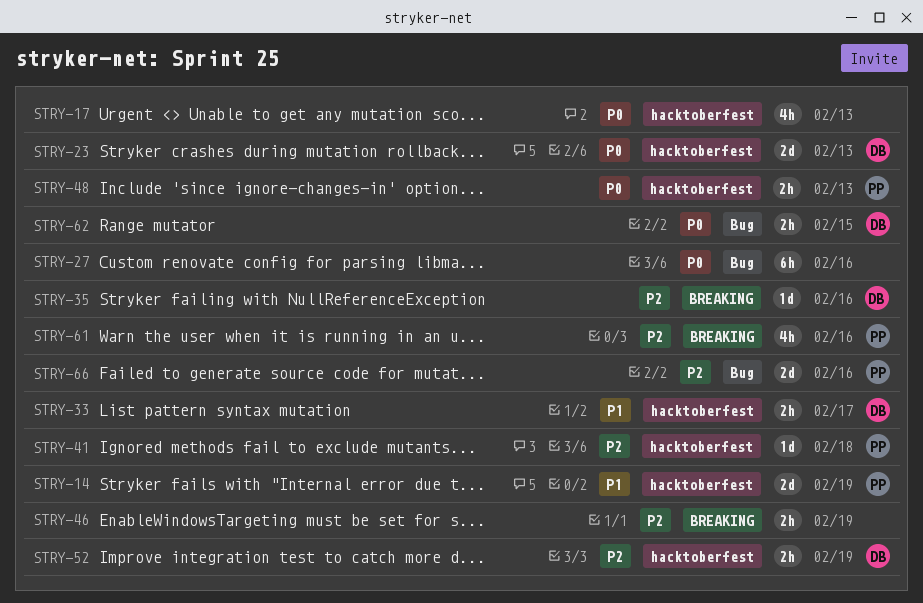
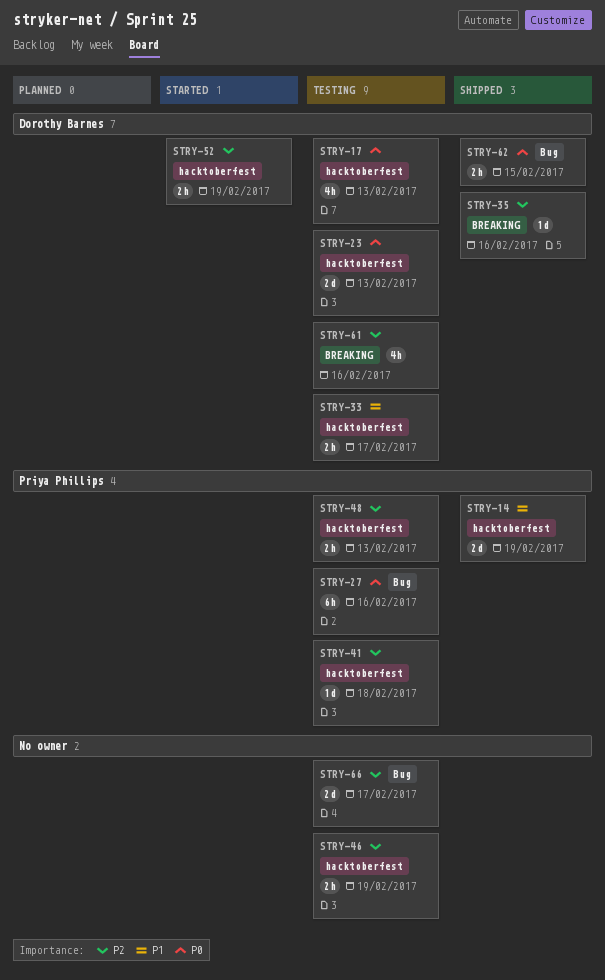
STRY-17, owner: none -> Dorothy Barnes
STRY-27, owner: none -> Priya Phillips
STRY-46, label: BREAKING -> hacktoberfest
STRY-48, priority: P0 -> P2
STRY-61, owner: Priya Phillips -> Dorothy Barnes
STRY-66, owner: Priya Phillips -> none
STRY-66, due: Feb 16 -> Feb 17

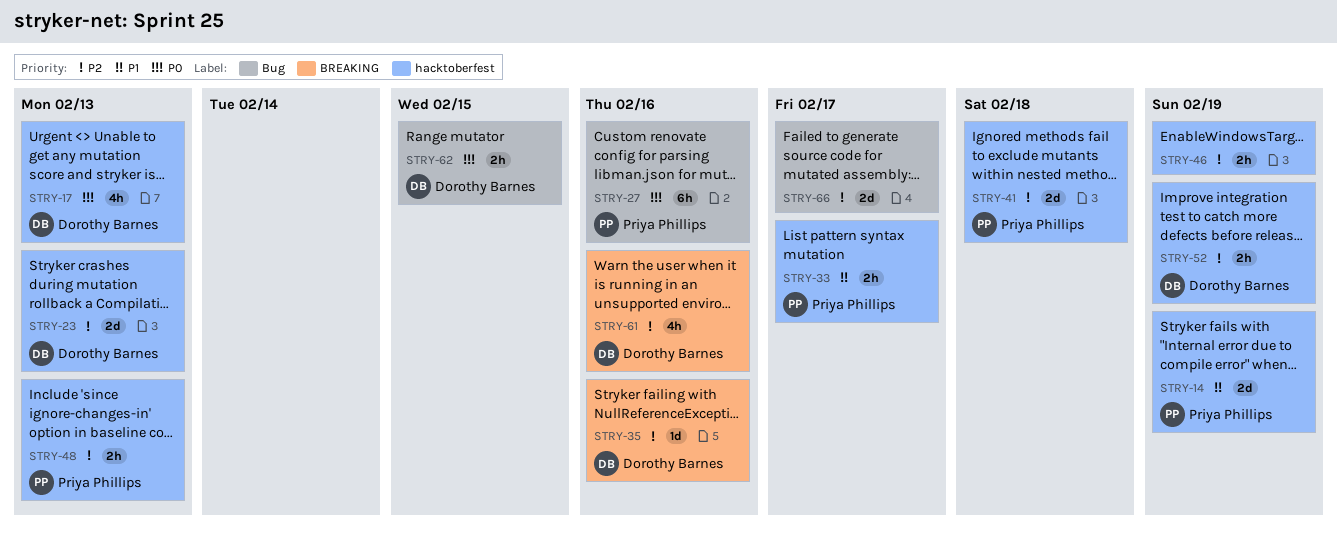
STRY-23, priority: P0 -> P2
STRY-33, owner: Dorothy Barnes -> Priya Phillips
STRY-41, estimate: 1d -> 2d

